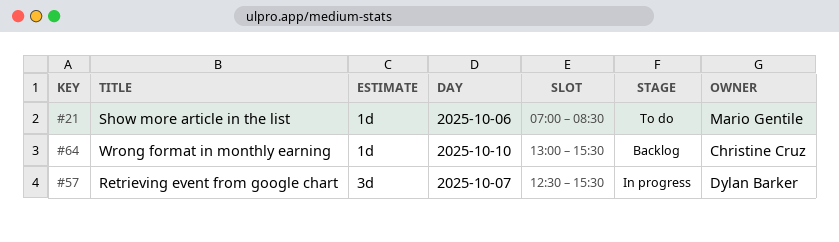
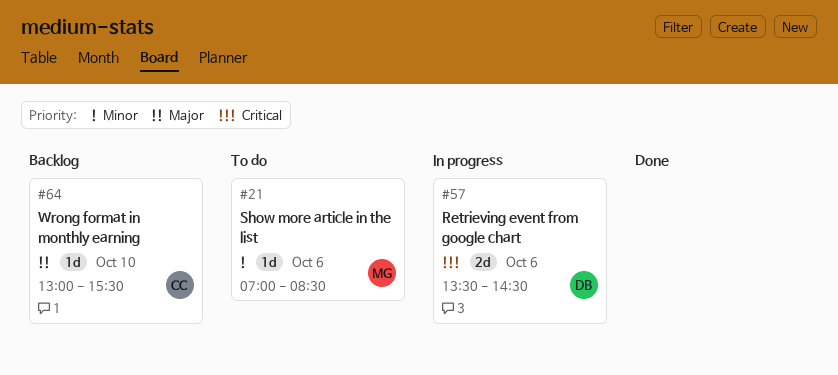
#57, estimate: 3d -> 2d
#57, day: Oct 7 -> Oct 6
#57, begins: 12:30 -> 13:30
#57, ends: 15:30 -> 14:30

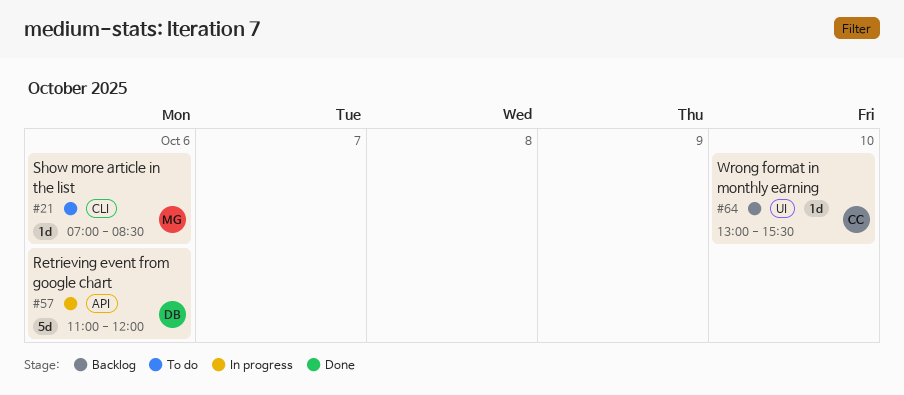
#57, estimate: 2d -> 5d
#57, begins: 13:30 -> 11:00
#57, ends: 14:30 -> 12:00

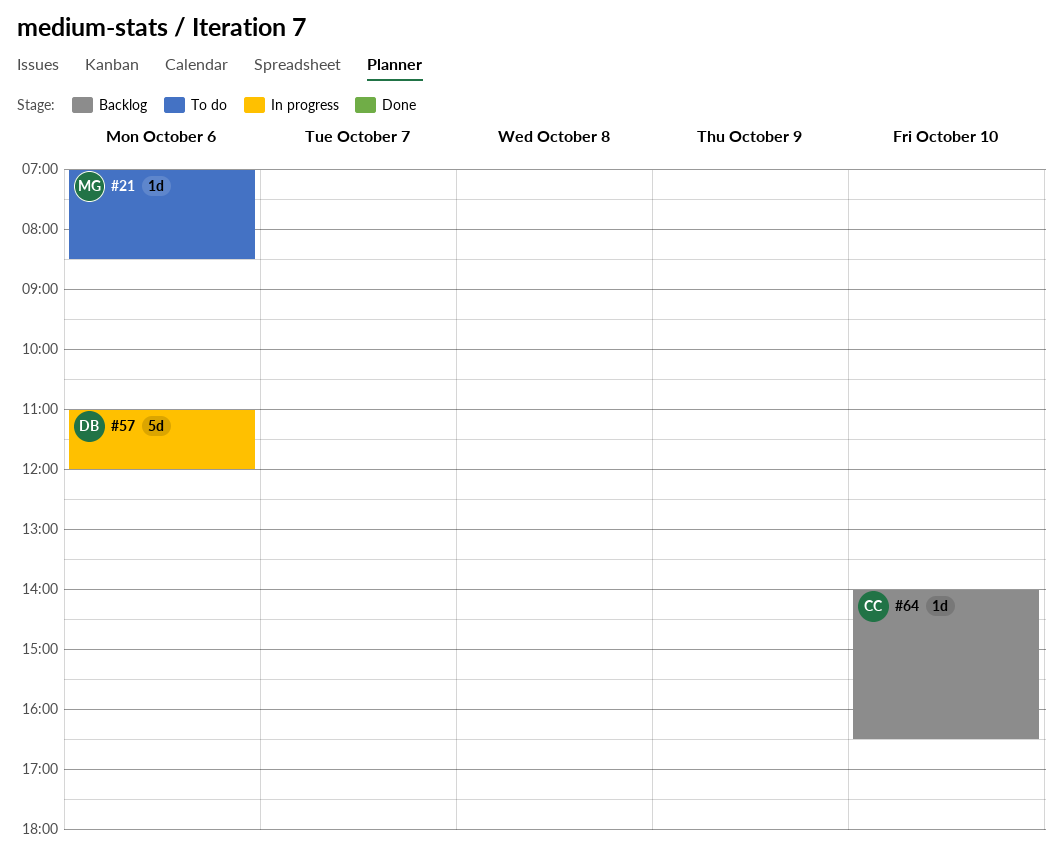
#64, begins: 13:00 -> 14:00
#64, ends: 15:30 -> 16:30

